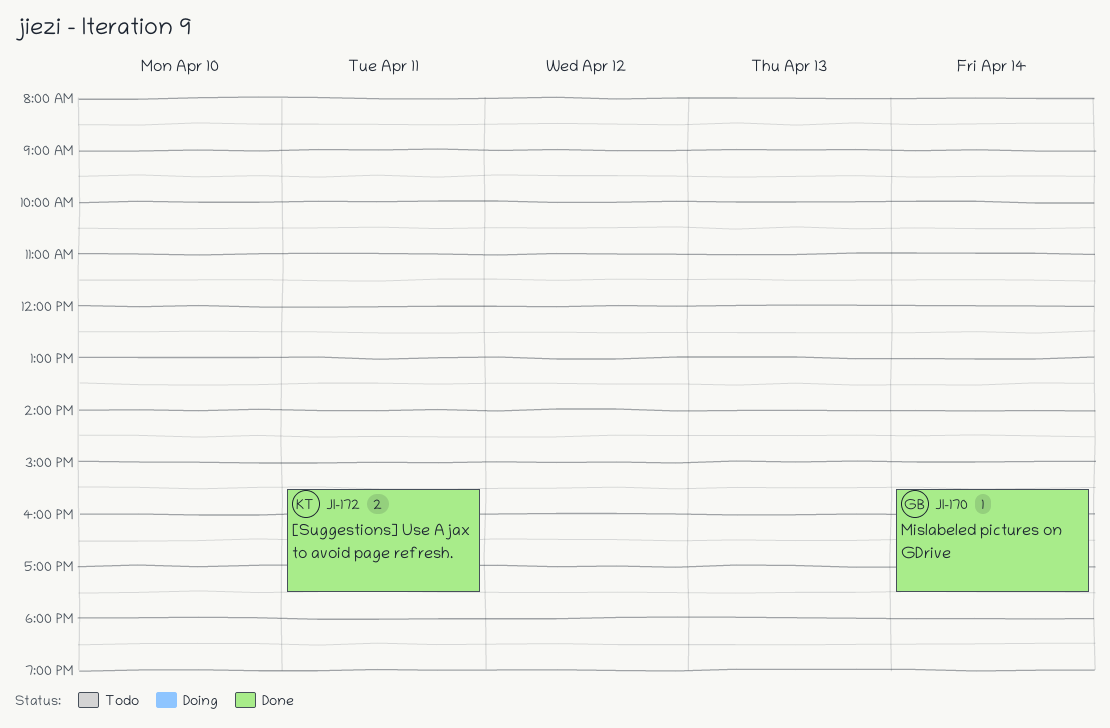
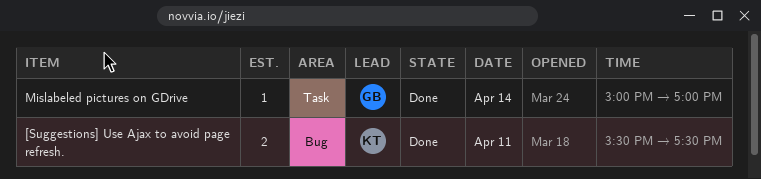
Mislabeled pictures on GDrive, begins: 15:30 -> 15:00
Mislabeled pictures on GDrive, ends: 17:30 -> 17:00

